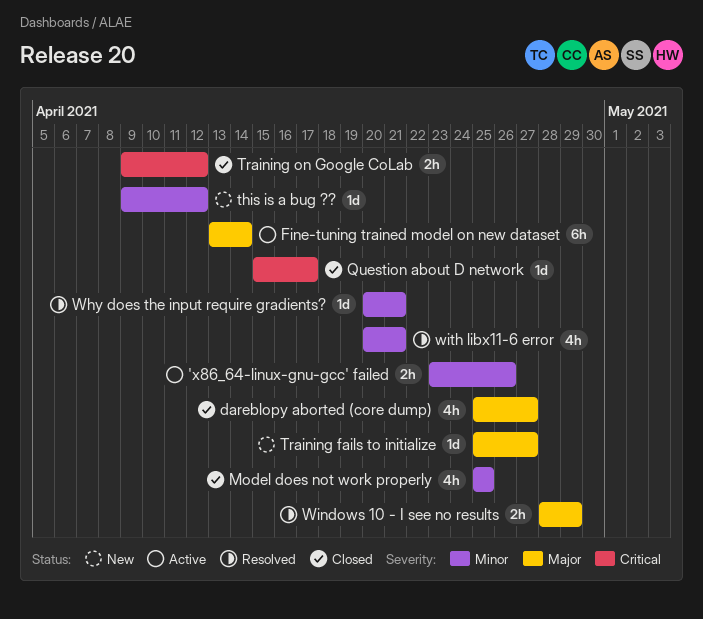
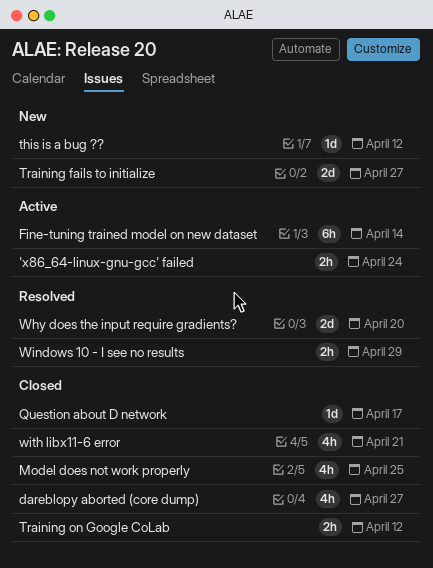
'x86_64-linux-gnu-gcc' failed, due: Apr 26 -> Apr 24
Training fails to initialize, estimate: 1d -> 2d
Why does the input require gradients?, estimate: 1d -> 2d
Why does the input require gradients?, due: Apr 21 -> Apr 20
with libx11-6 error, status: Resolved -> Closed

